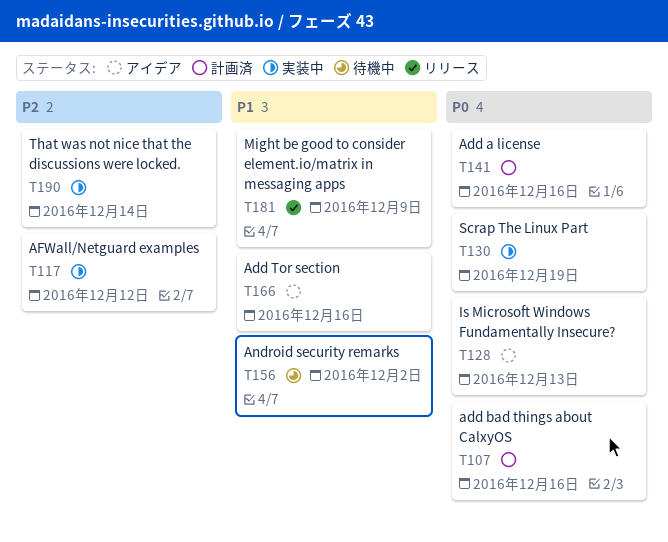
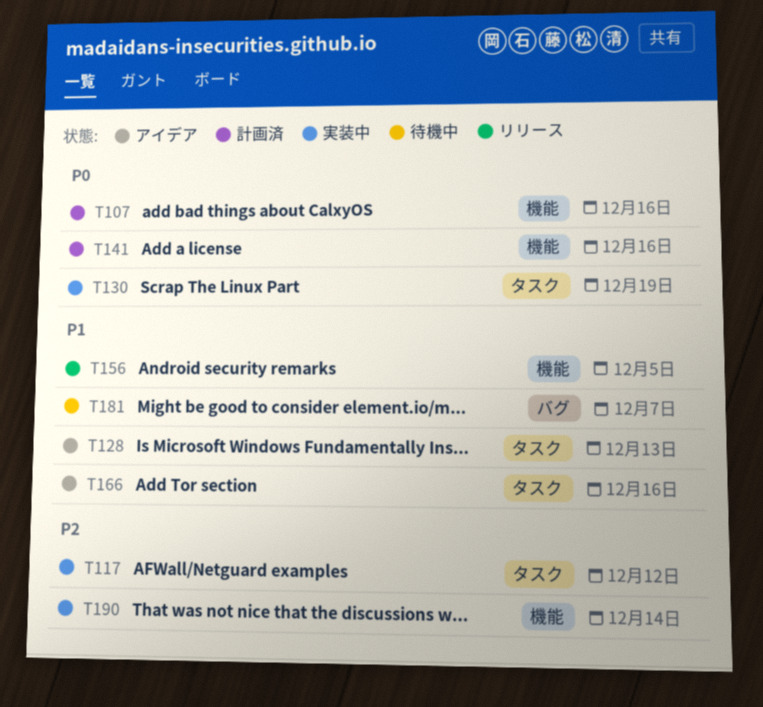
T128, priority: P0 -> P1
T156, status: 待機中 -> リリース
T156, due: Dec 2 -> Dec 5
T181, status: リリース -> 待機中
T181, due: Dec 9 -> Dec 7

